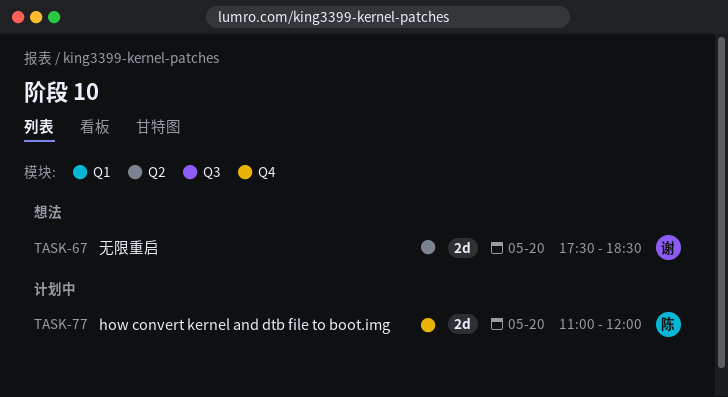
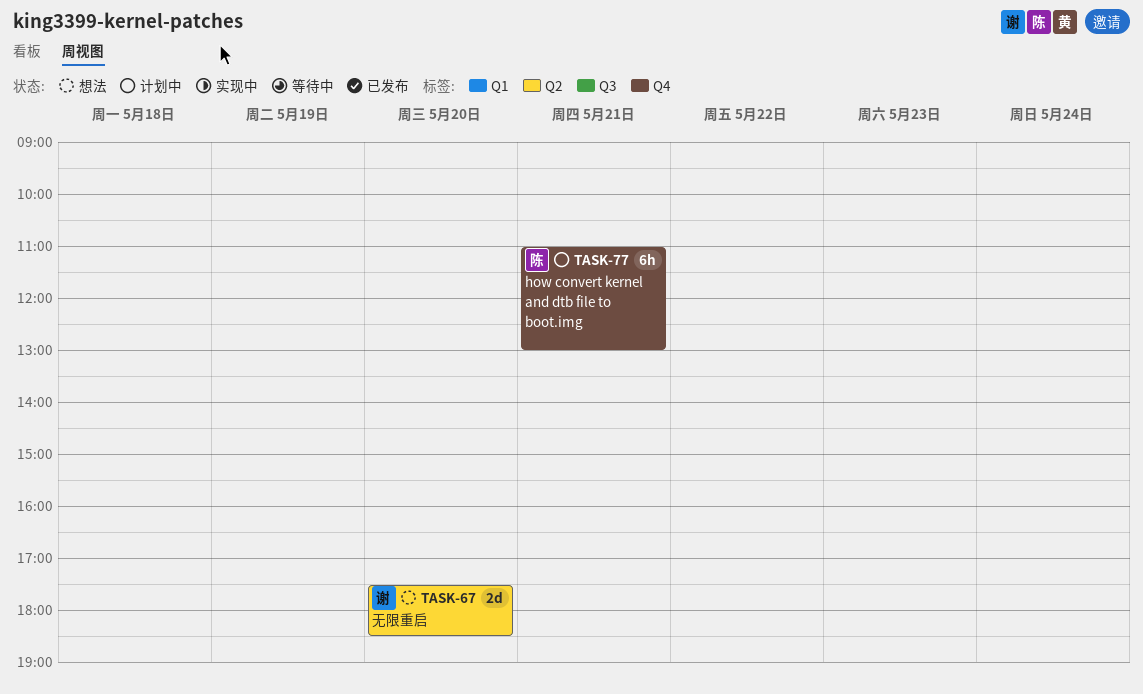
TASK-77, estimate: 2d -> 6h
TASK-77, day: May 20 -> May 21
TASK-77, ends: 12:00 -> 13:00

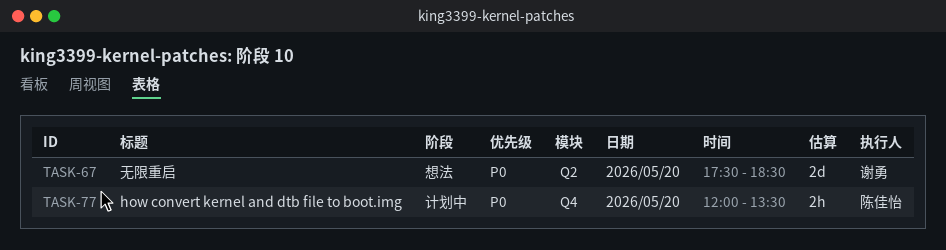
TASK-77, estimate: 6h -> 2h
TASK-77, day: May 21 -> May 20
TASK-77, begins: 11:00 -> 12:00
TASK-77, ends: 13:00 -> 13:30

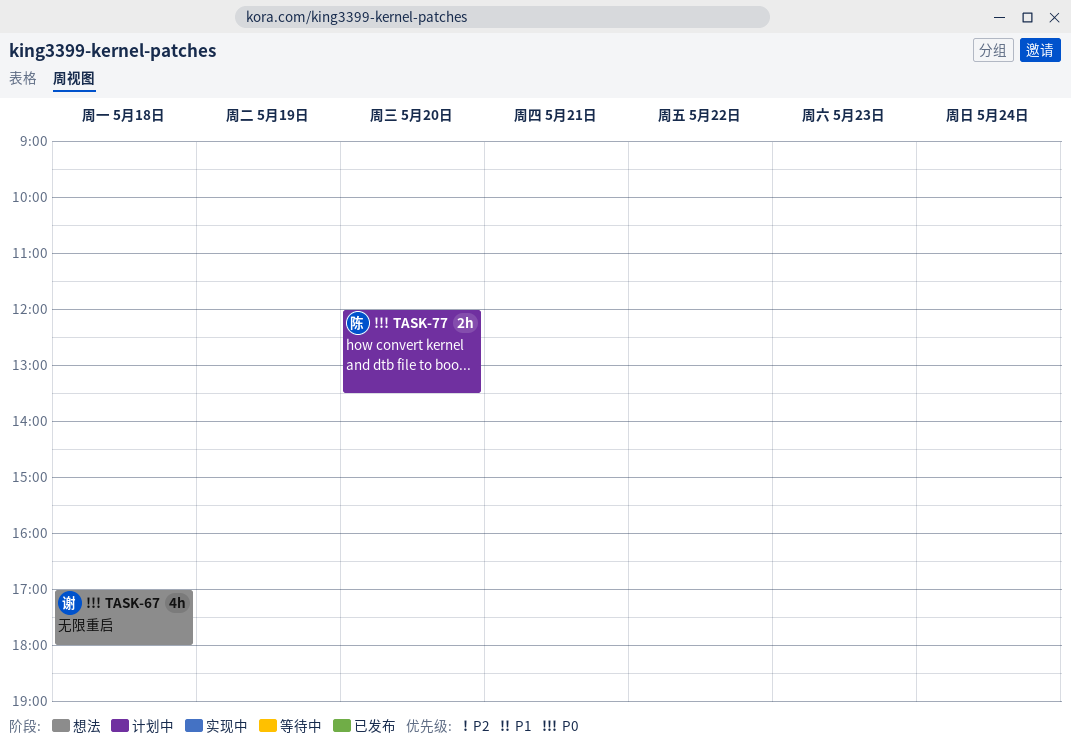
TASK-67, estimate: 2d -> 4h
TASK-67, day: May 20 -> May 18
TASK-67, begins: 17:30 -> 17:00
TASK-67, ends: 18:30 -> 18:00

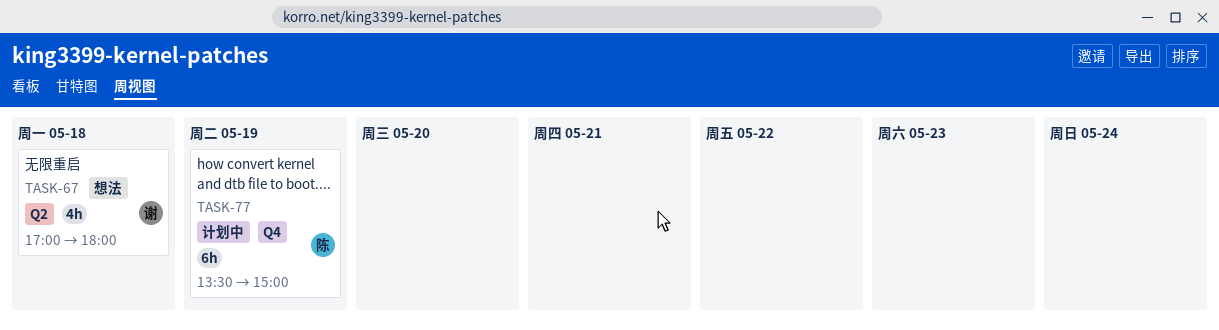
TASK-77, estimate: 2h -> 6h
TASK-77, day: May 20 -> May 19
TASK-77, begins: 12:00 -> 13:30
TASK-77, ends: 13:30 -> 15:00

